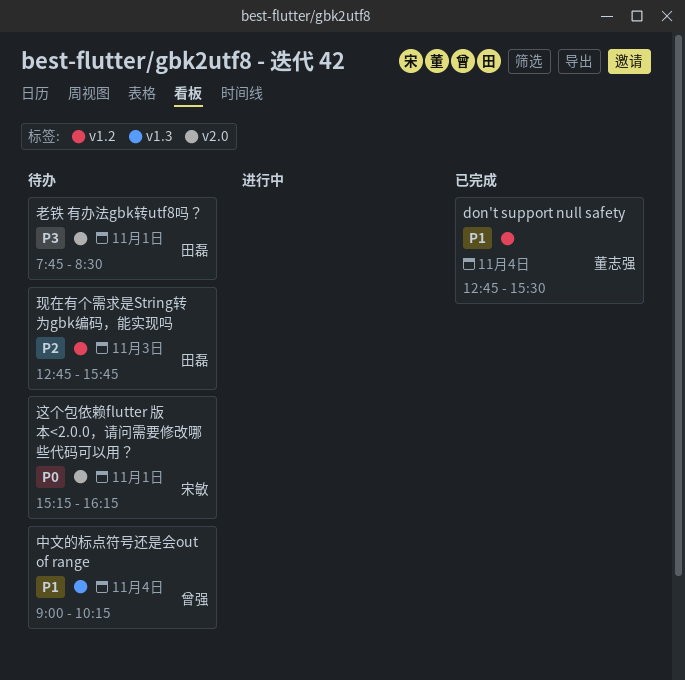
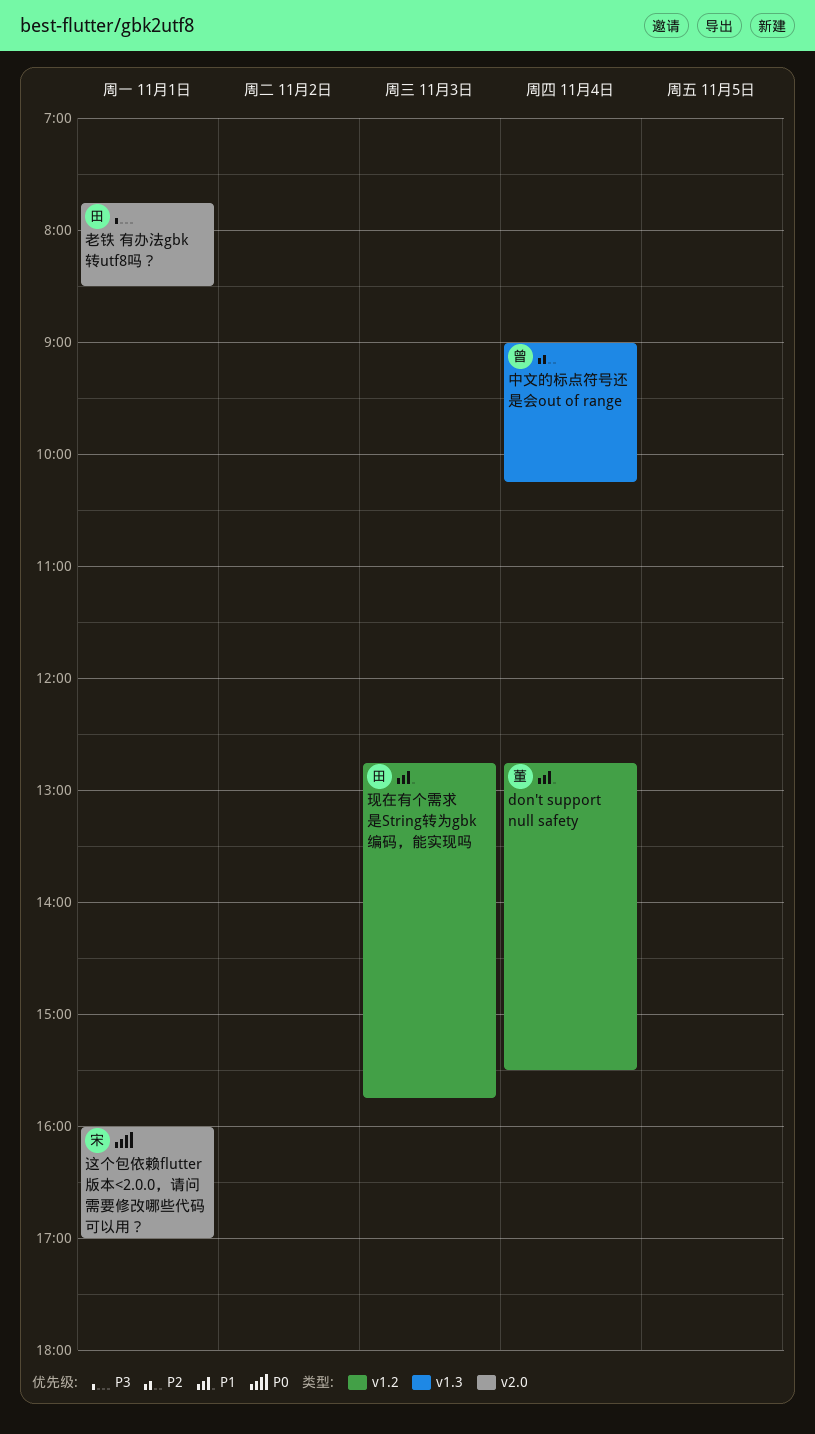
中文的标点符号还是会out of range, priority: P1 -> P2
现在有个需求是String转为gbk编码，能实现吗, priority: P2 -> P1
这个包依赖flutter 版本<2.0.0，请问需要修改哪些代码可以用？, begins: 15:15 -> 16:00
这个包依赖flutter 版本<2.0.0，请问需要修改哪些代码可以用？, ends: 16:15 -> 17:00

